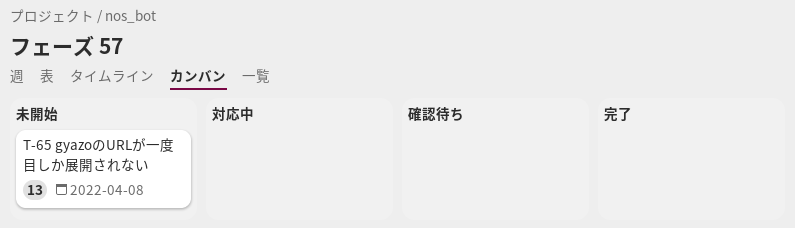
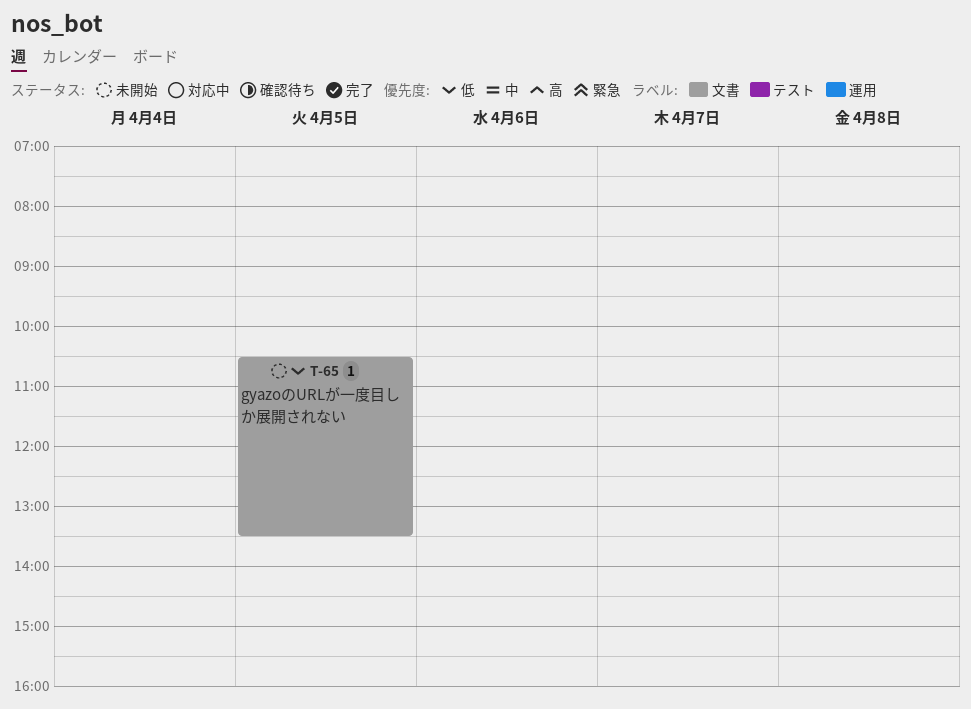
T-65, estimate: 13 -> 1
T-65, day: Apr 8 -> Apr 5

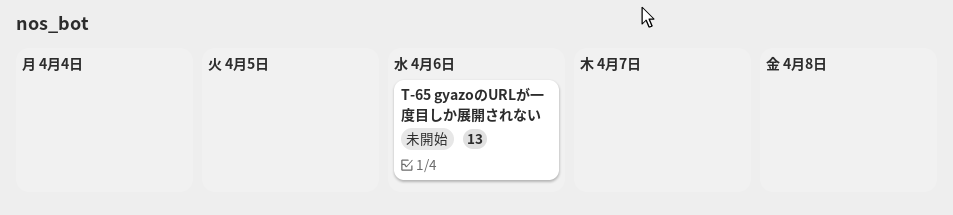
T-65, estimate: 1 -> 13
T-65, day: Apr 5 -> Apr 6

